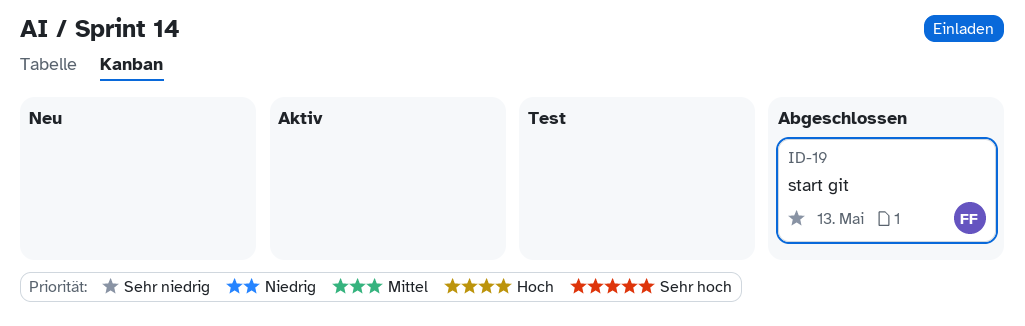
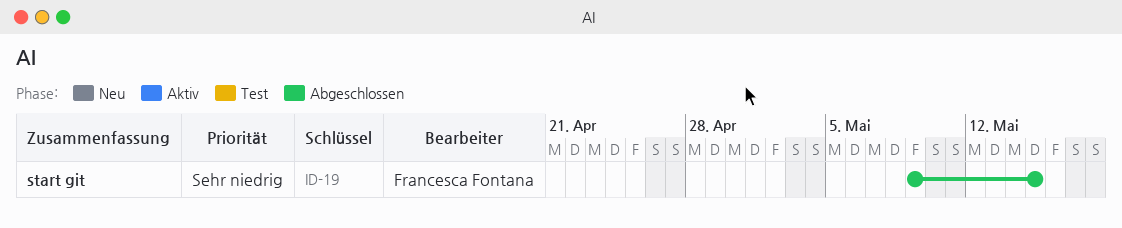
ID-19, due: May 13 -> May 15

